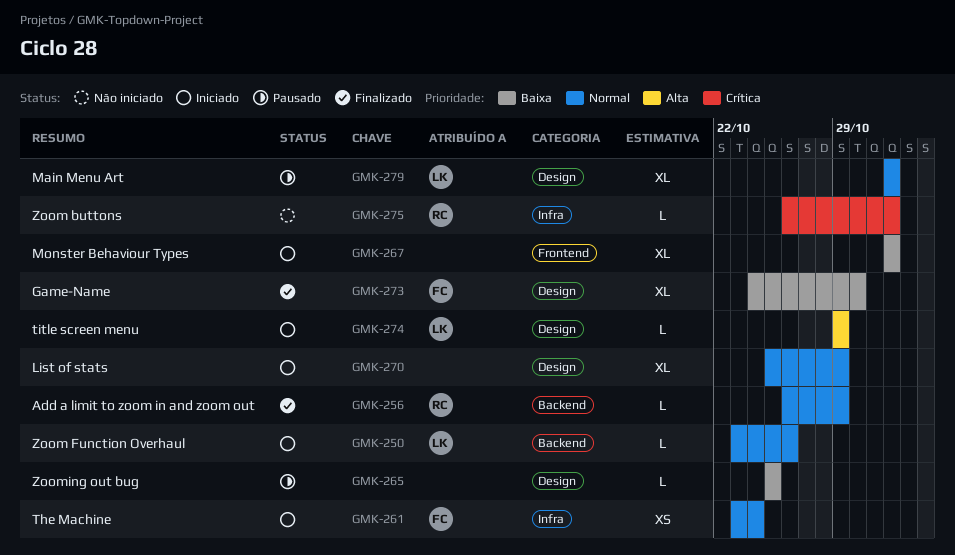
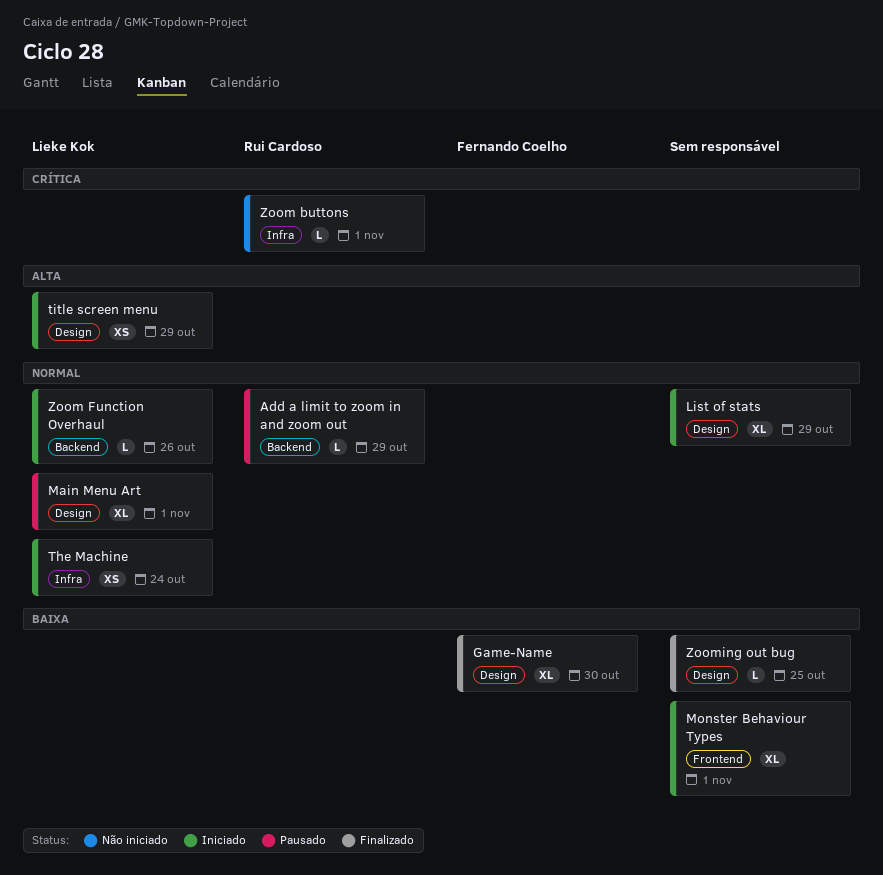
Add a limit to zoom in and zoom out, status: Finalizado -> Pausado
The Machine, owner: Fernando Coelho -> Lieke Kok
title screen menu, estimate: L -> XS
Zooming out bug, status: Pausado -> Finalizado

